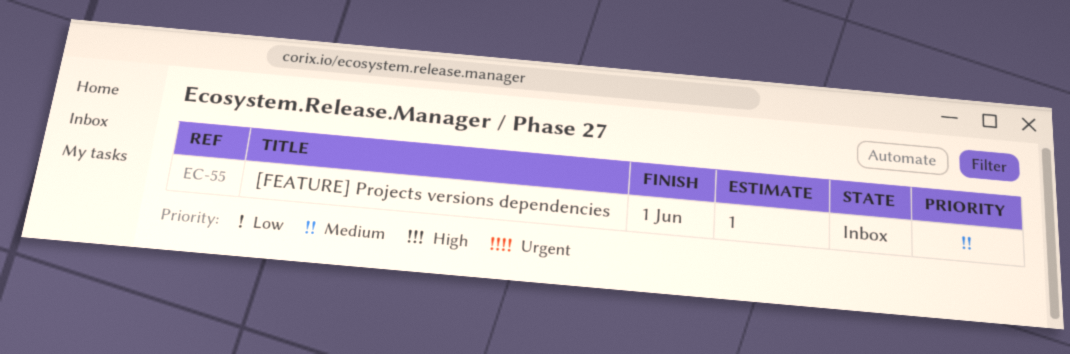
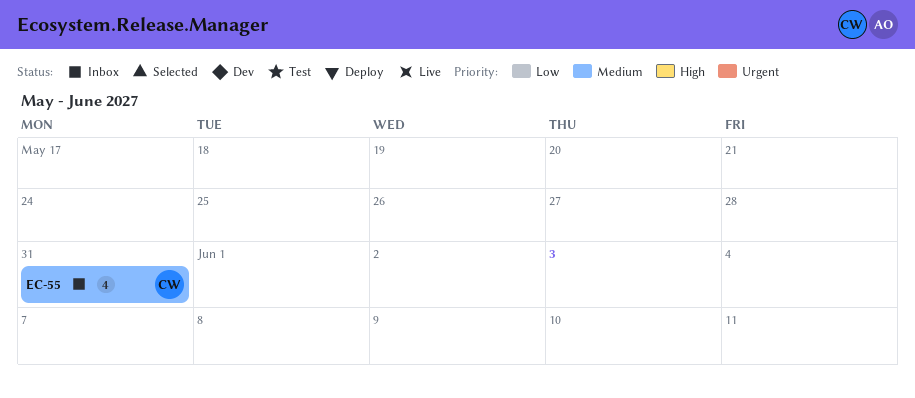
EC-55, estimate: 1 -> 4
EC-55, due: Jun 1 -> May 31

